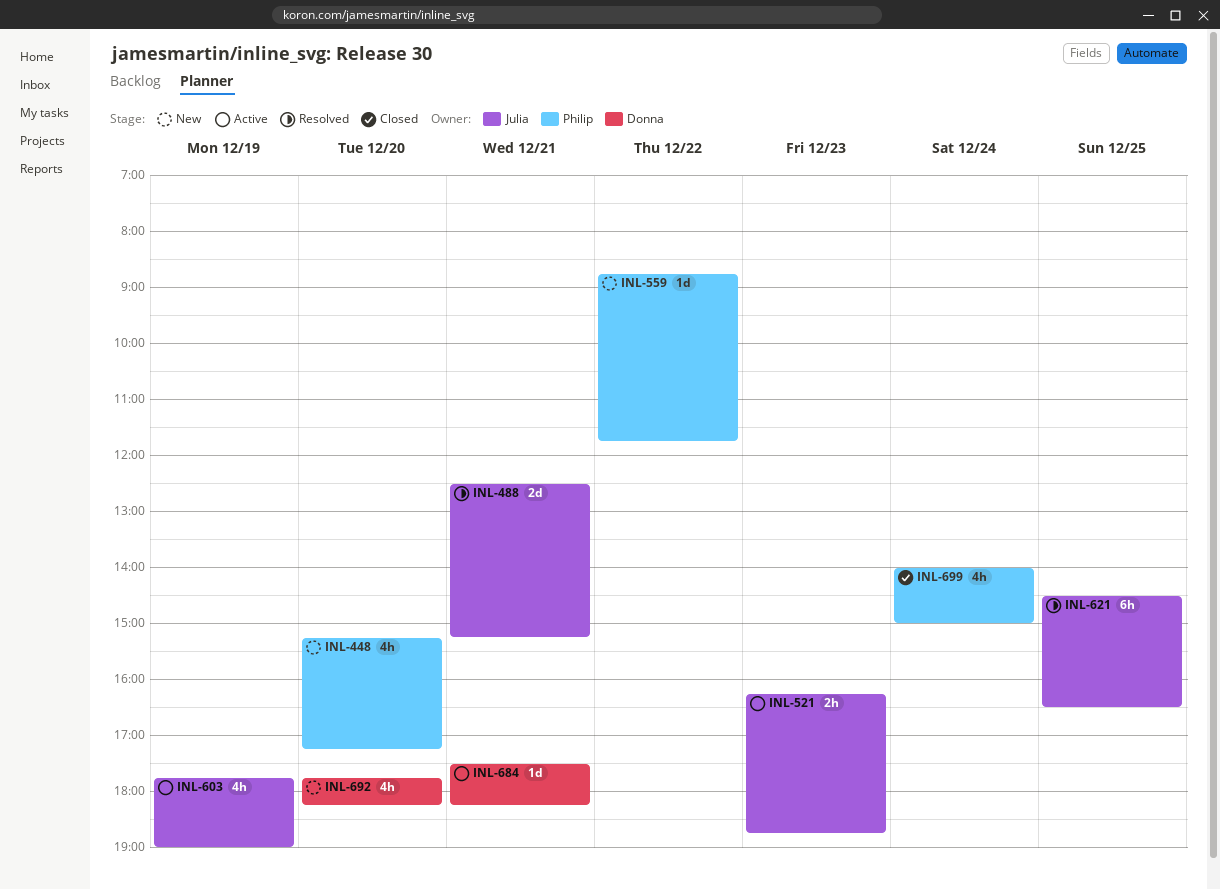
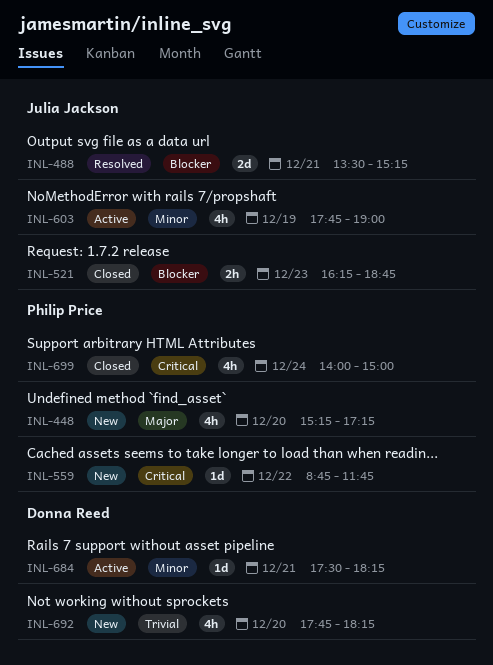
INL-488, begins: 12:30 -> 13:30
INL-521, status: Active -> Closed
INL-621: present -> none

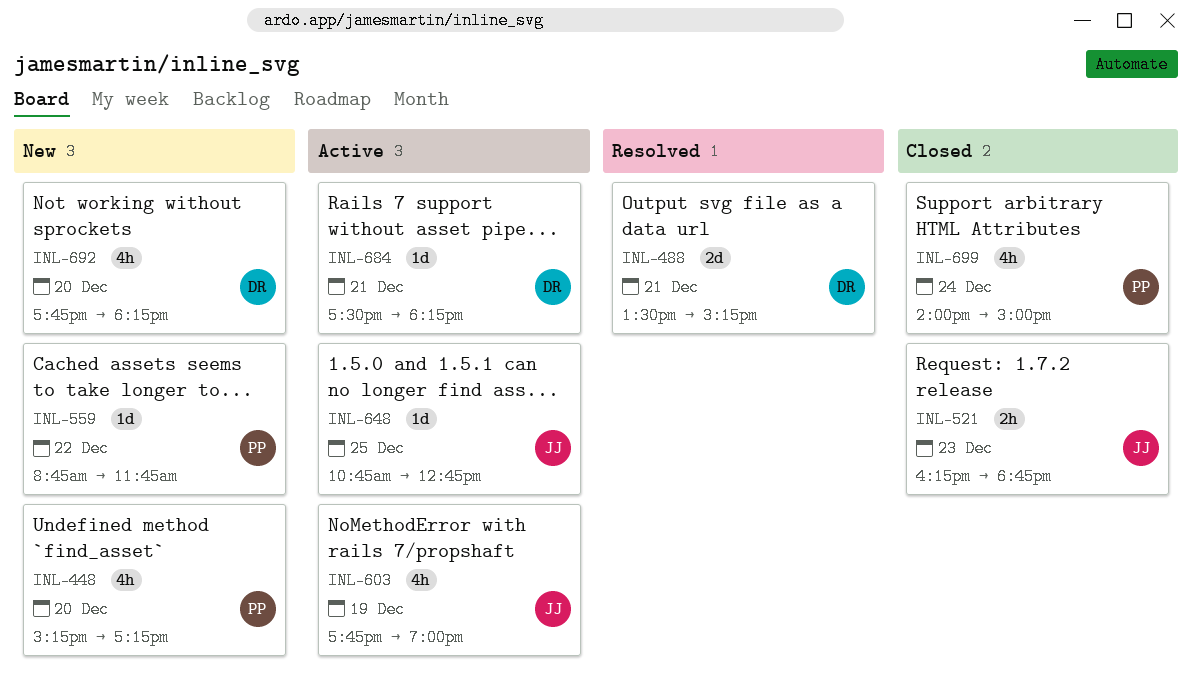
INL-488, owner: Julia Jackson -> Donna Reed
INL-648: none -> present

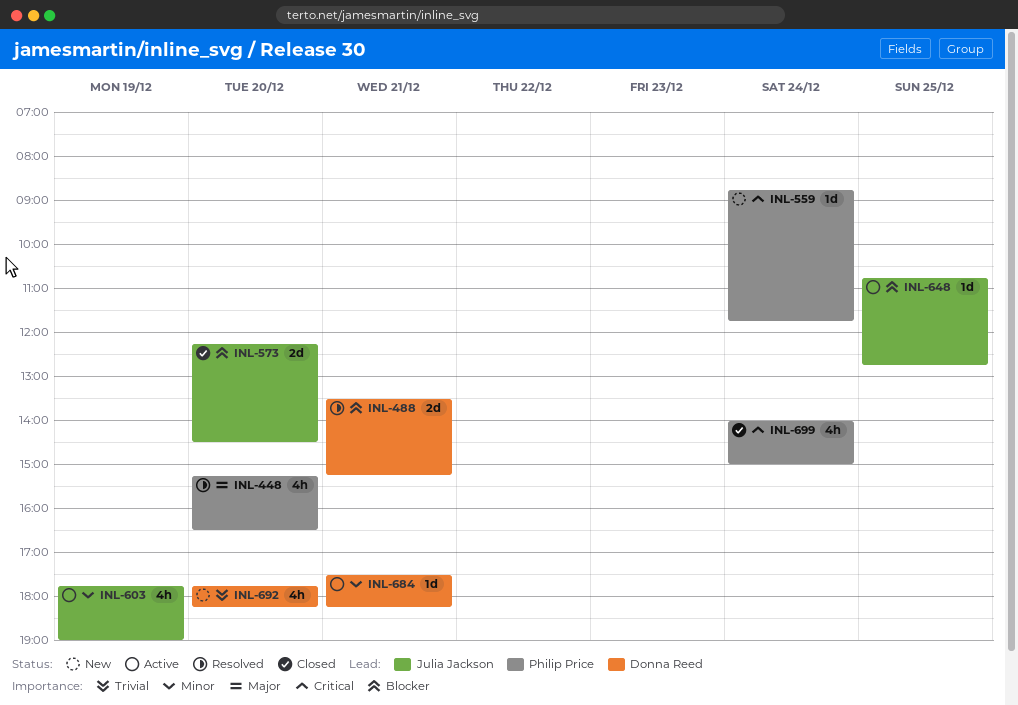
INL-448, status: New -> Resolved
INL-448, ends: 17:15 -> 16:30
INL-521: present -> none
INL-559, day: Dec 22 -> Dec 24
INL-573: none -> present

